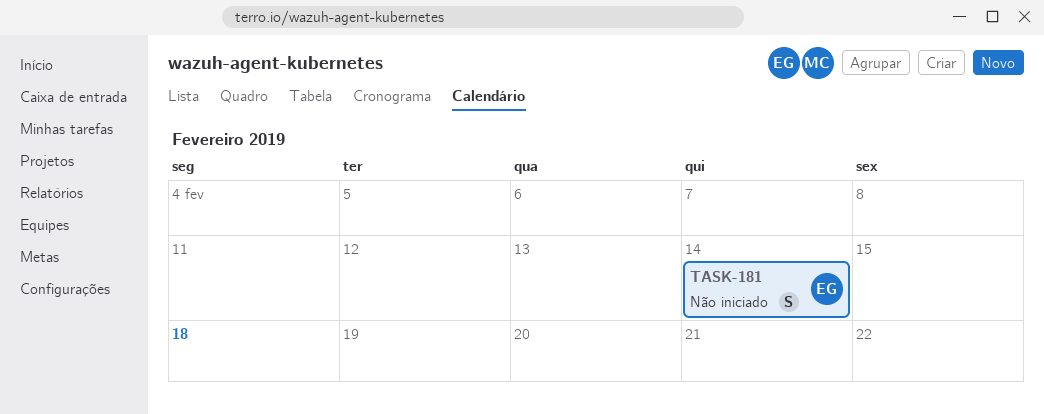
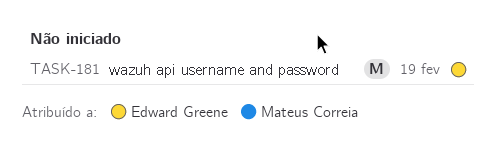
TASK-181, estimate: S -> M
TASK-181, due: Feb 14 -> Feb 19

